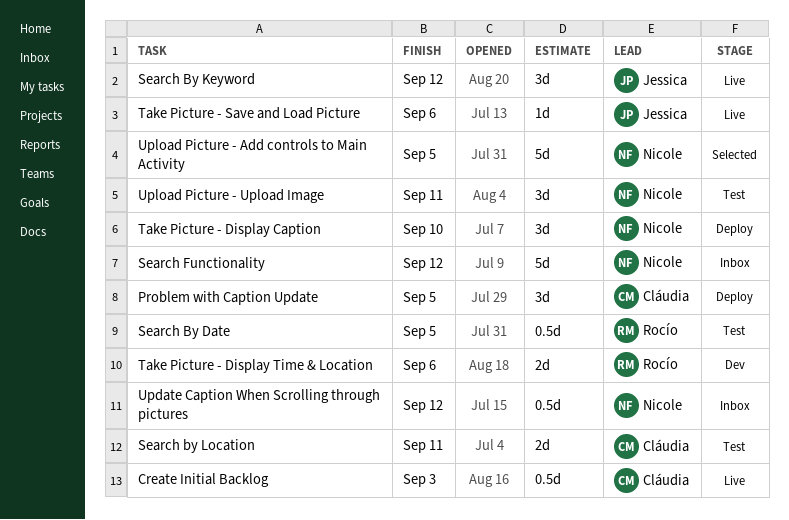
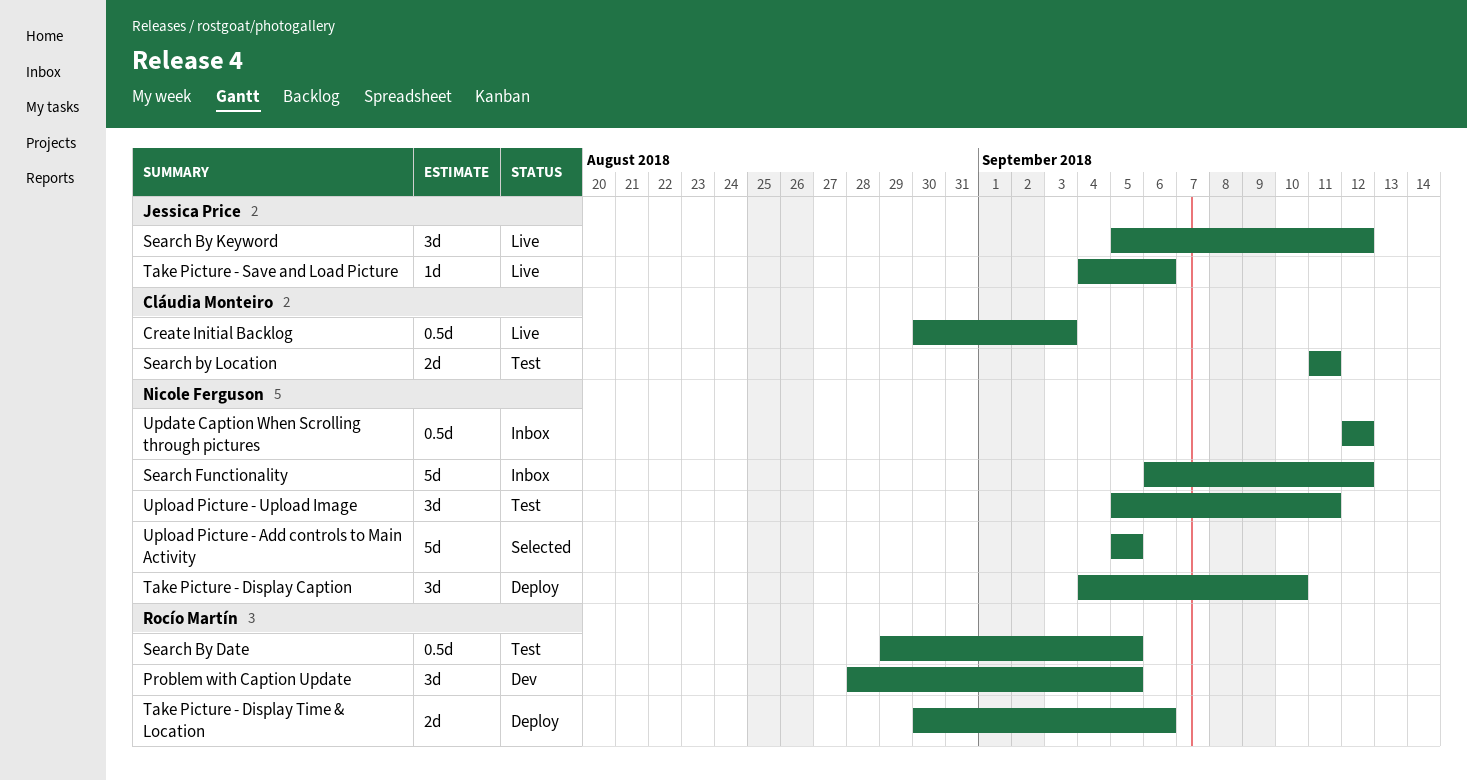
Problem with Caption Update, status: Deploy -> Dev
Problem with Caption Update, owner: Cláudia Monteiro -> Rocío Martín
Take Picture - Display Time & Location, status: Dev -> Deploy

